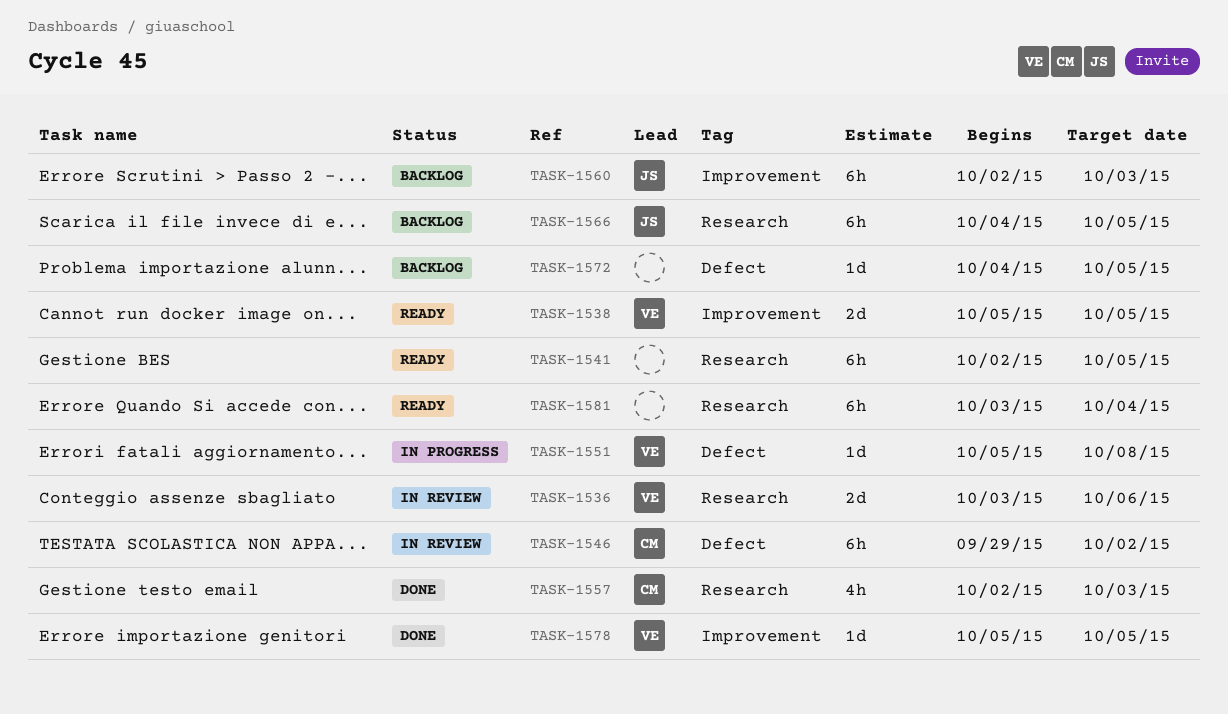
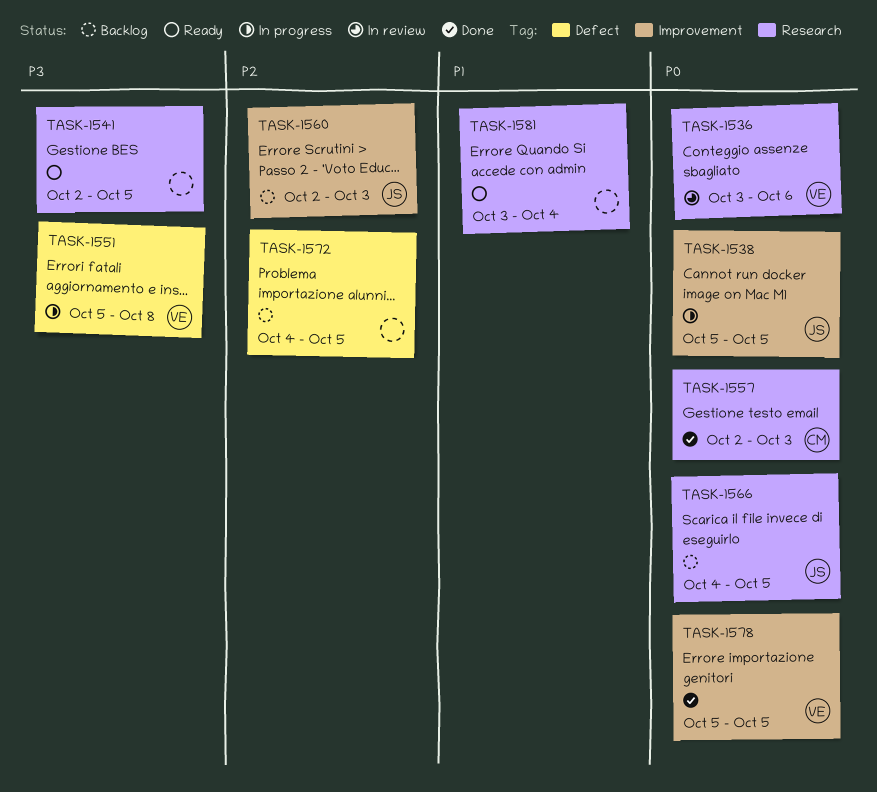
TASK-1538, status: Ready -> In progress
TASK-1538, owner: VE -> JS
TASK-1546: present -> none

